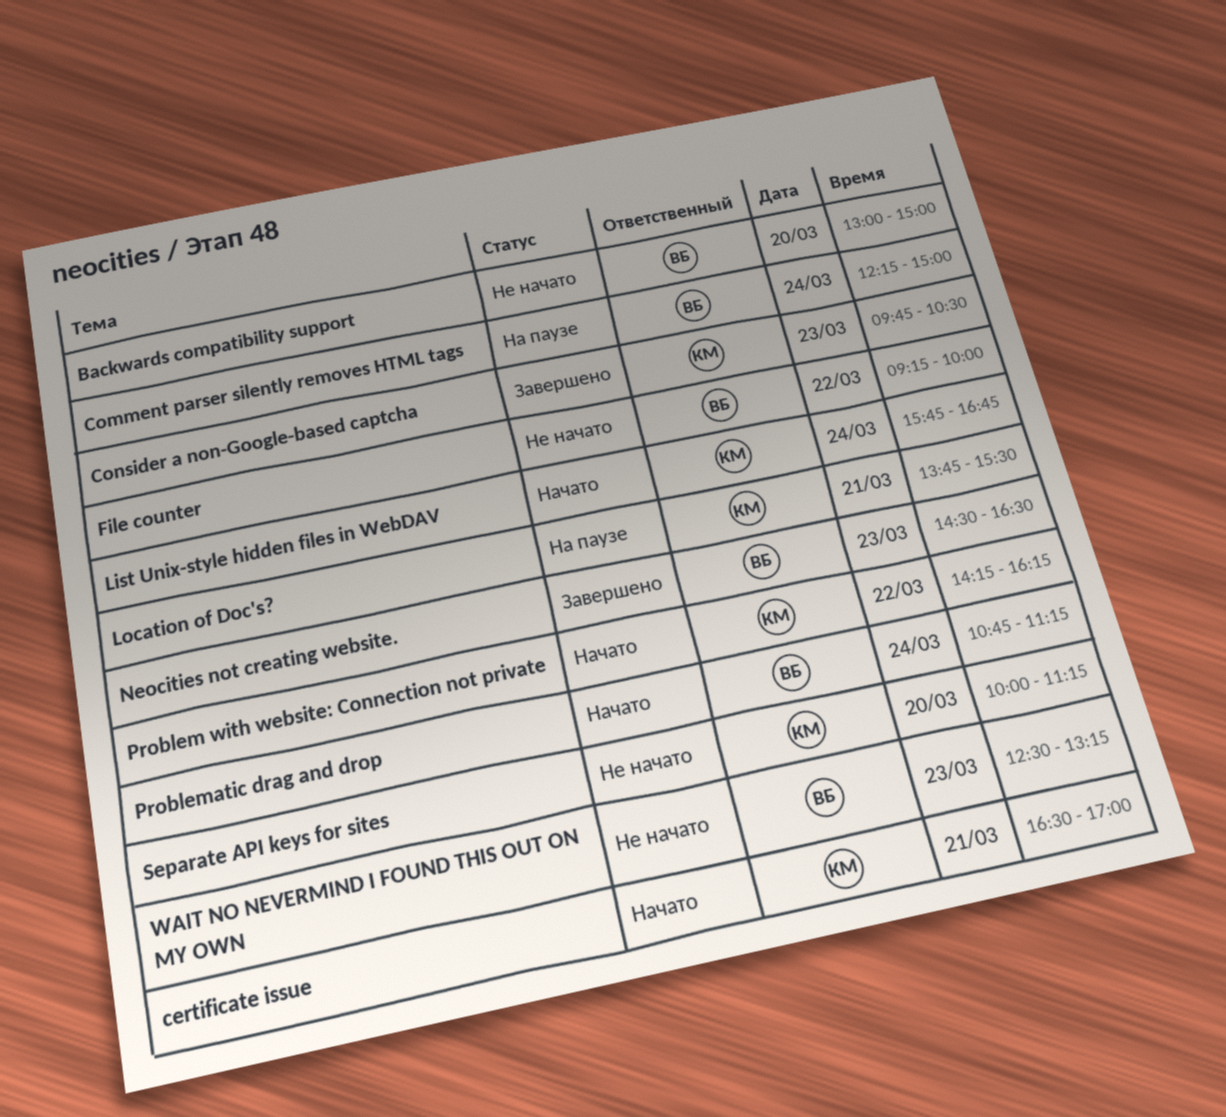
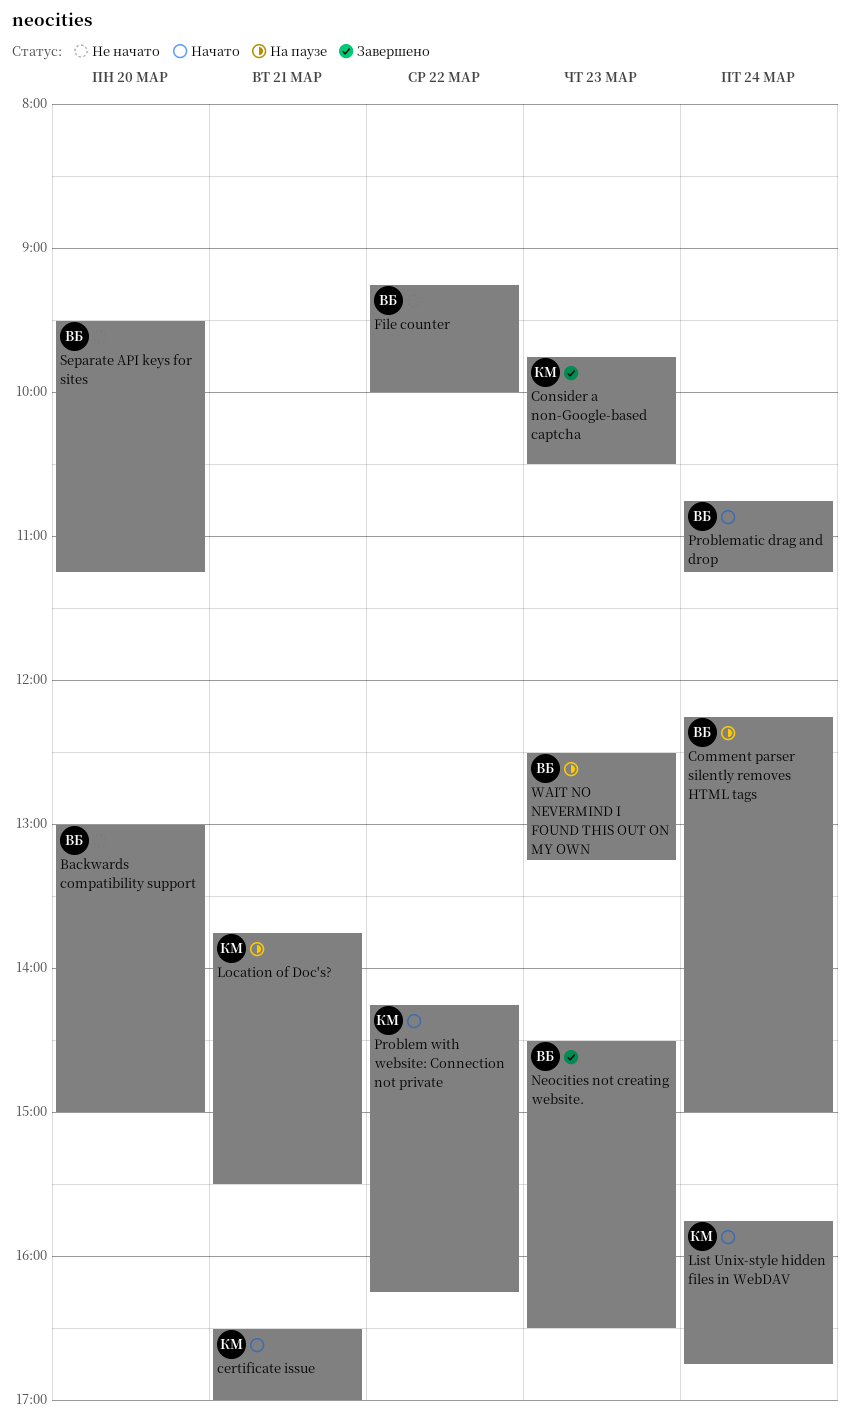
Separate API keys for sites, owner: КМ -> ВБ
Separate API keys for sites, begins: 10:00 -> 09:30
WAIT NO NEVERMIND I FOUND THIS OUT ON MY OWN, status: Не начато -> На паузе

